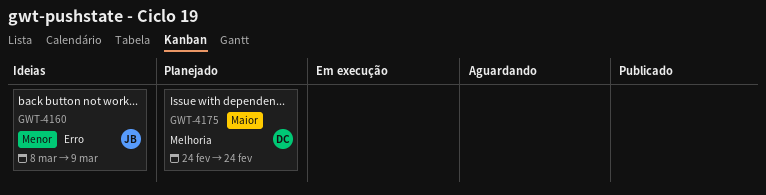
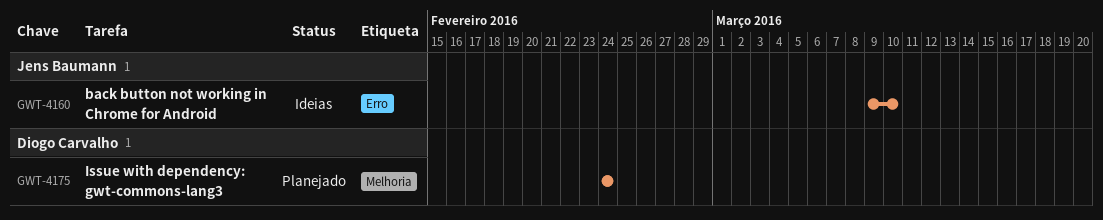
GWT-4160, start: Mar 8 -> Mar 9
GWT-4160, due: Mar 9 -> Mar 10

